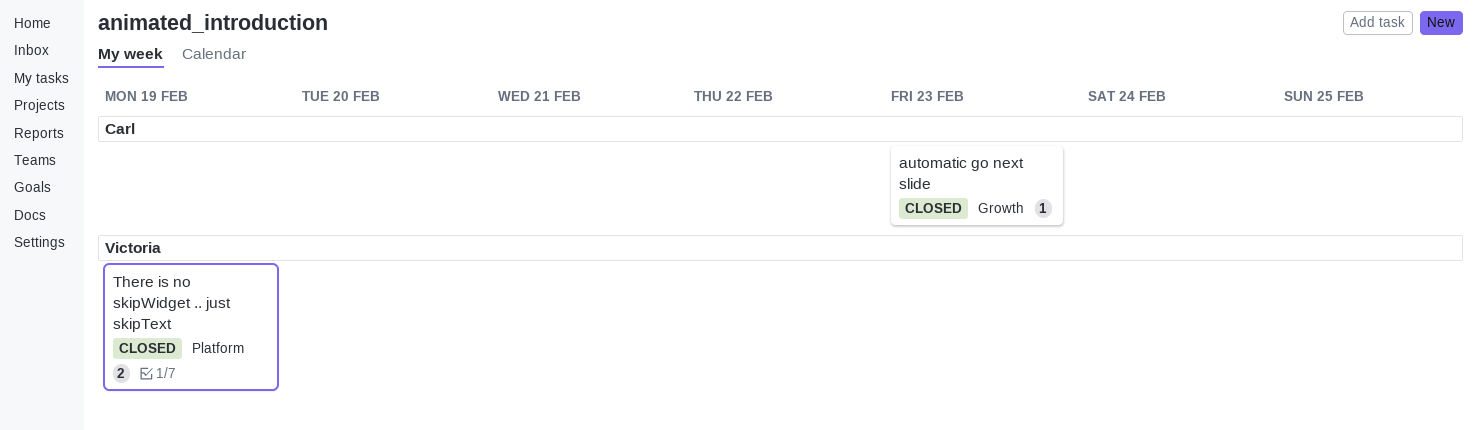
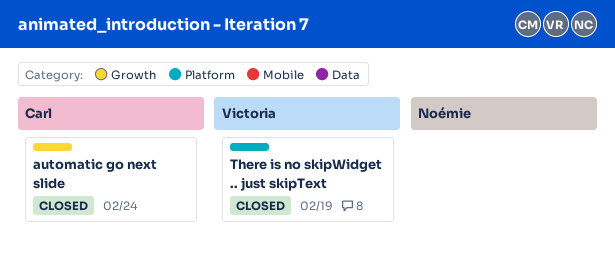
automatic go next slide, due: Feb 23 -> Feb 24

